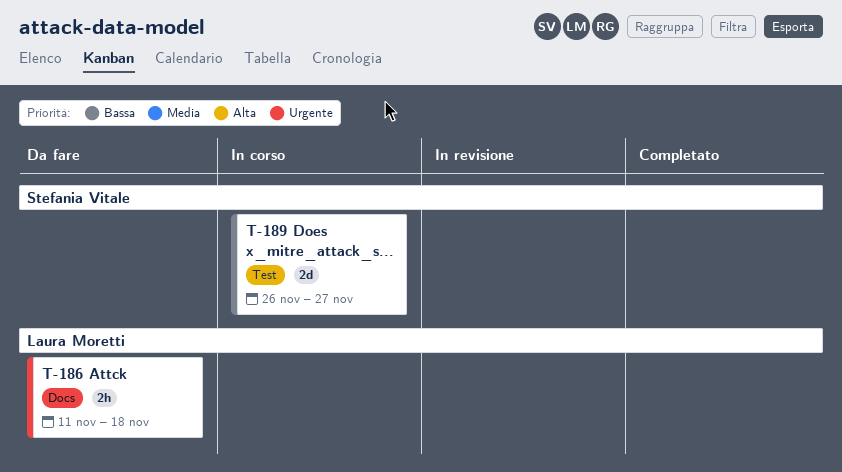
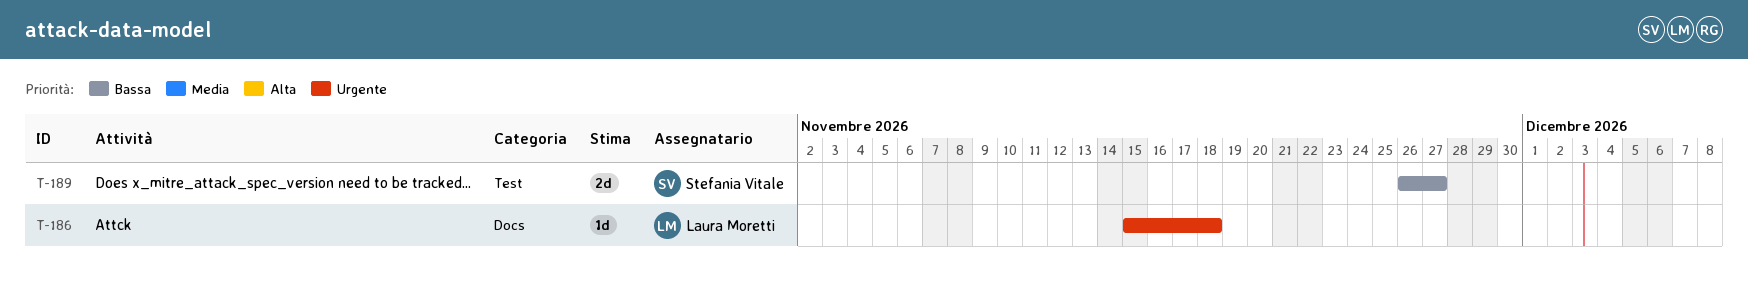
T-186, estimate: 2h -> 1d
T-186, start: Nov 11 -> Nov 15

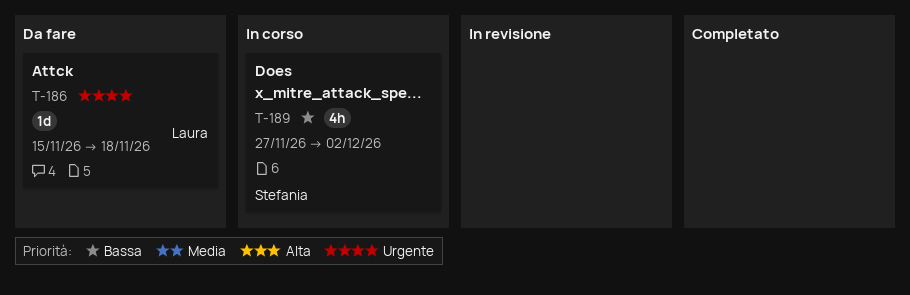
T-189, estimate: 2d -> 4h
T-189, start: Nov 26 -> Nov 27
T-189, due: Nov 27 -> Dec 2

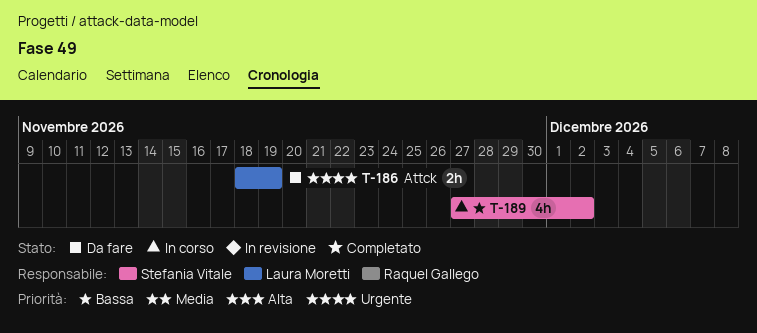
T-186, estimate: 1d -> 2h
T-186, start: Nov 15 -> Nov 18
T-186, due: Nov 18 -> Nov 19

